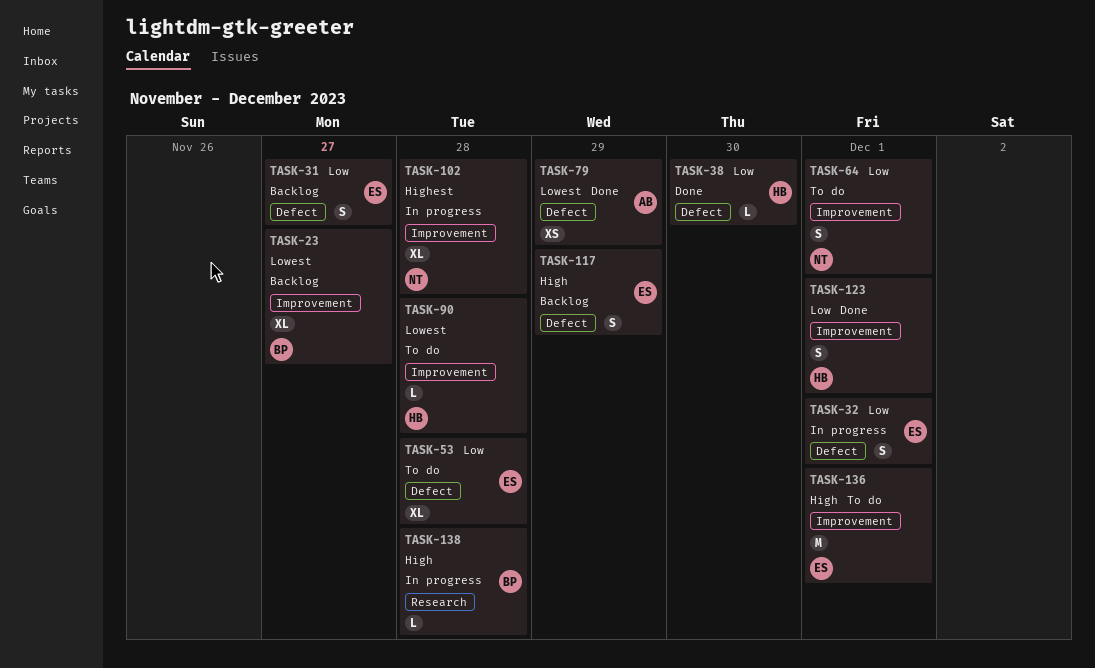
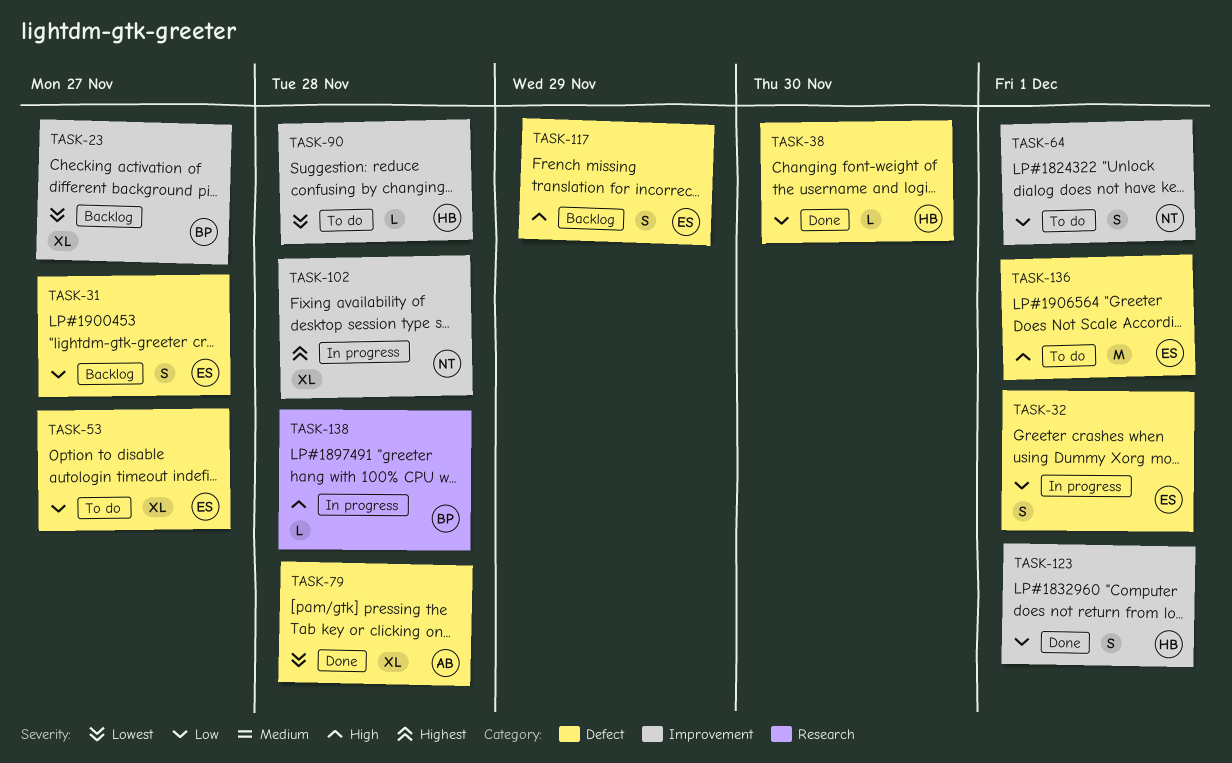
TASK-53, due: Nov 28 -> Nov 27
TASK-79, estimate: XS -> XL
TASK-79, due: Nov 29 -> Nov 28
TASK-136, label: Improvement -> Defect

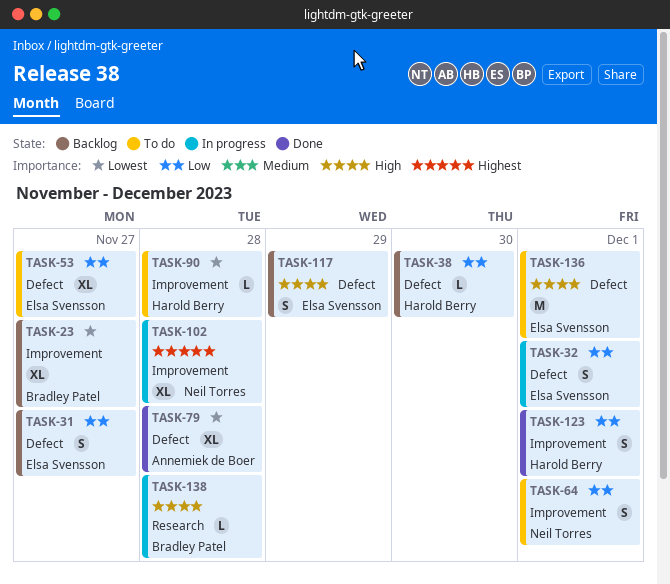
TASK-38, status: Done -> Backlog

